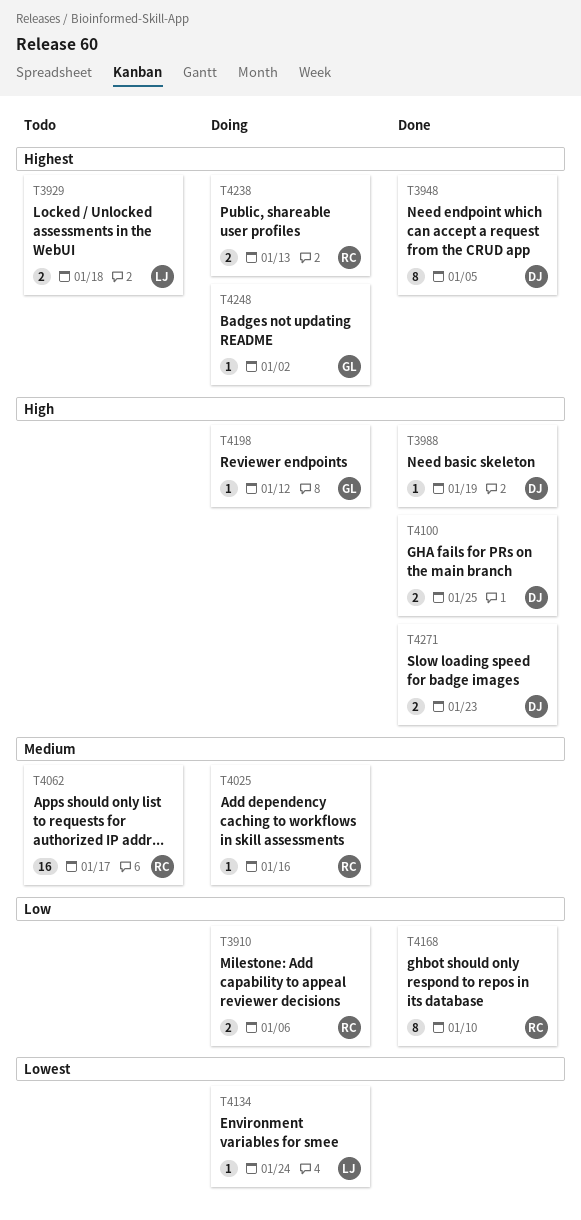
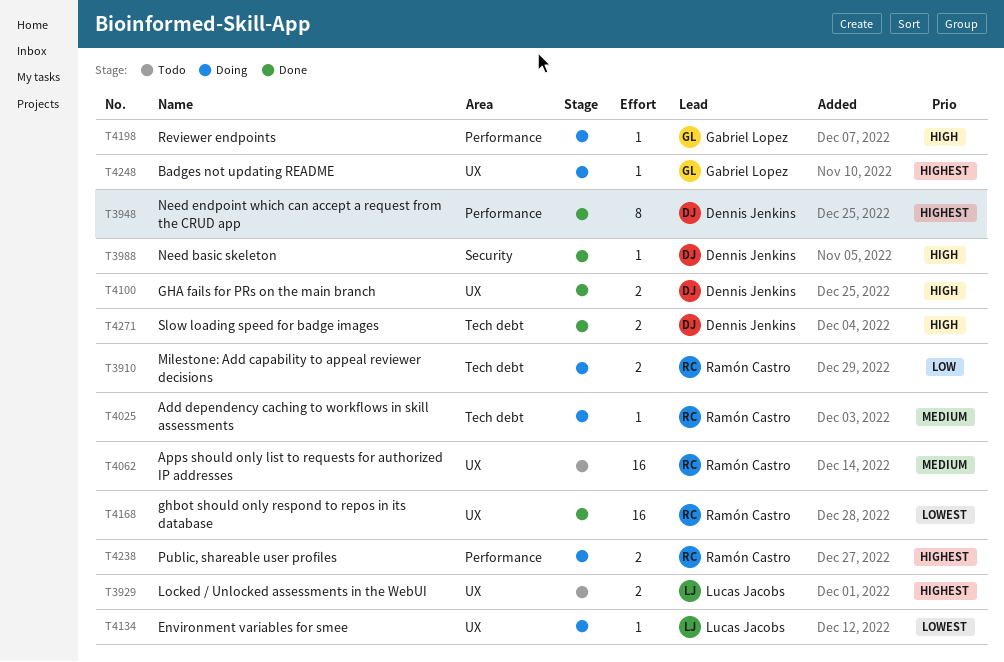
T4168, priority: Low -> Lowest
T4168, estimate: 8 -> 16

